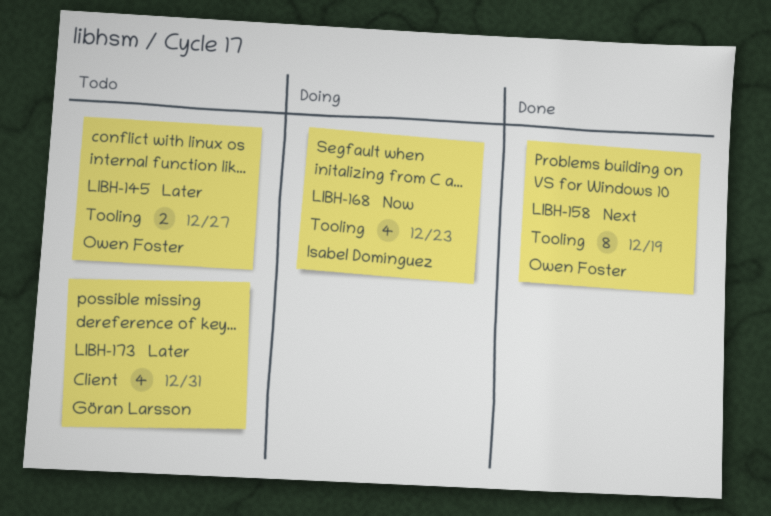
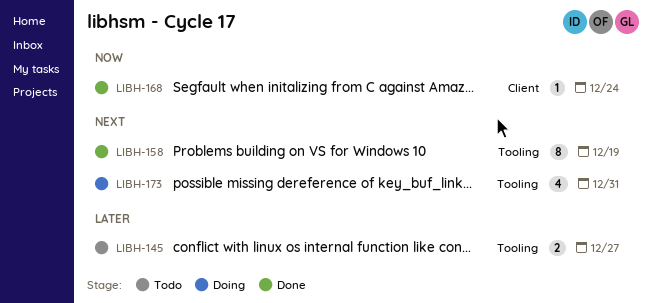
LIBH-168, status: Doing -> Done
LIBH-168, label: Tooling -> Client
LIBH-168, estimate: 4 -> 1
LIBH-168, due: Dec 23 -> Dec 24
LIBH-173, status: Todo -> Doing
LIBH-173, priority: Later -> Next
LIBH-173, label: Client -> Tooling

